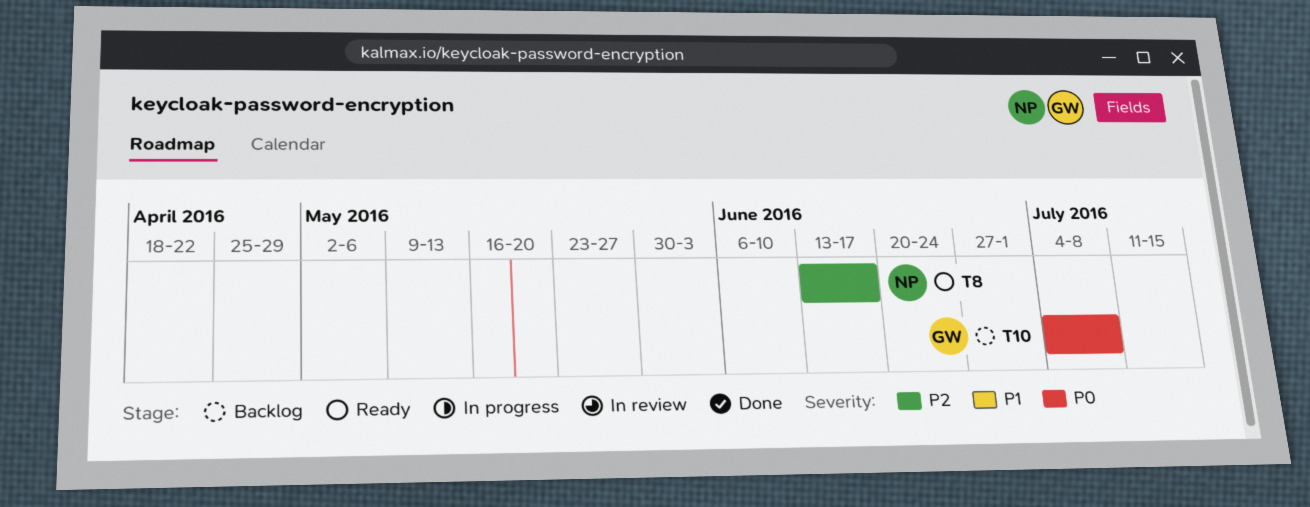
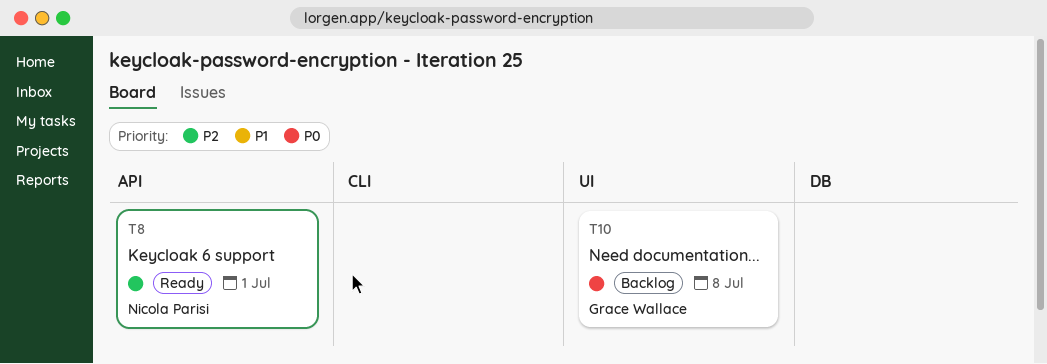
T8, due: Jun 17 -> Jul 1

